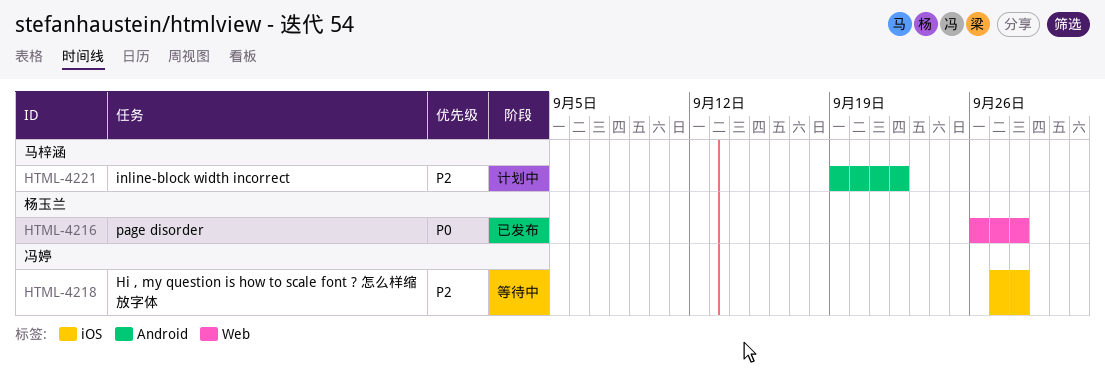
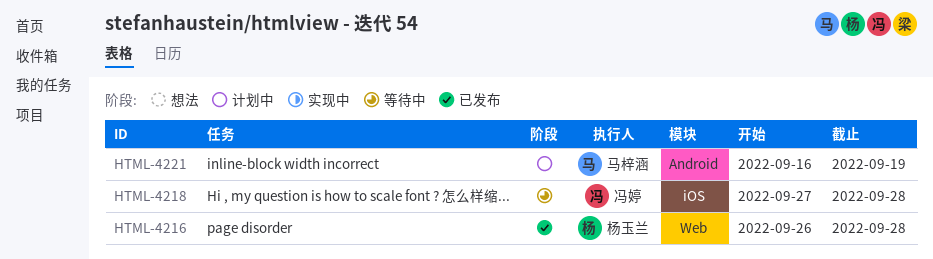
HTML-4221, start: Sep 19 -> Sep 16
HTML-4221, due: Sep 22 -> Sep 19

